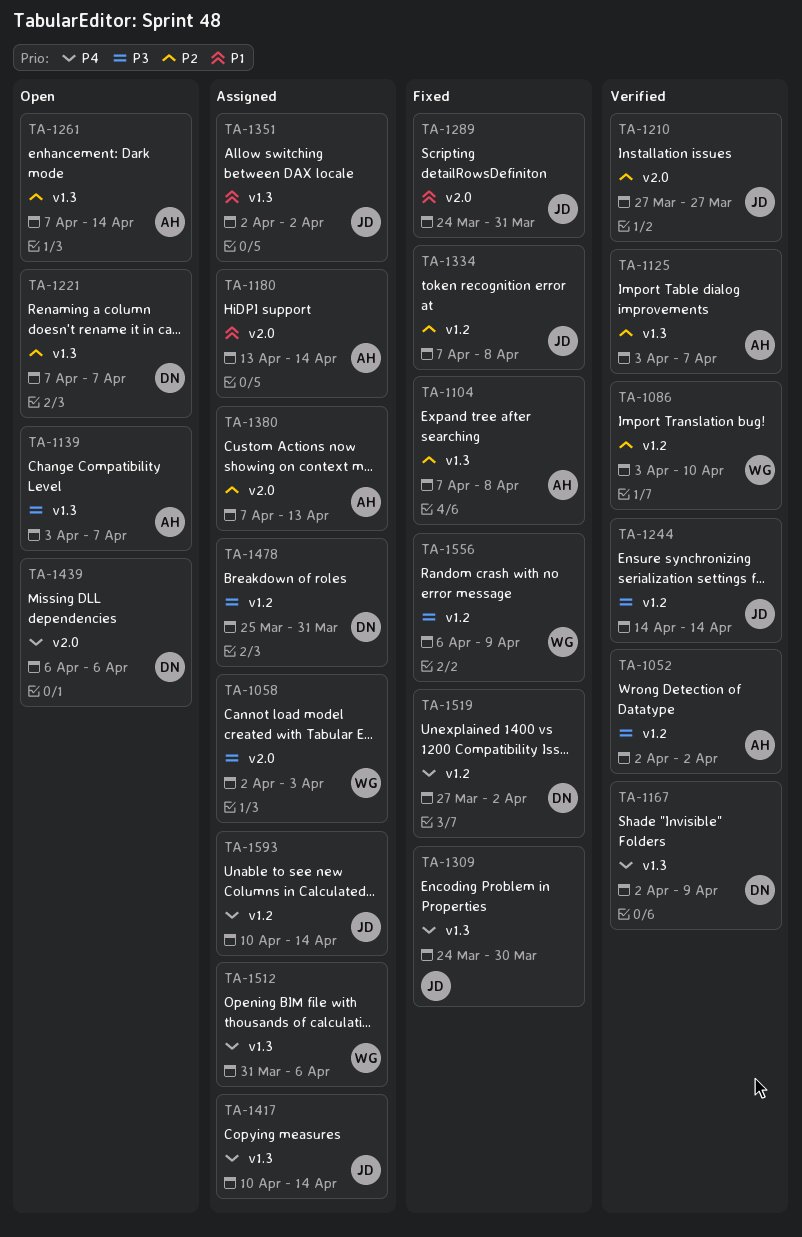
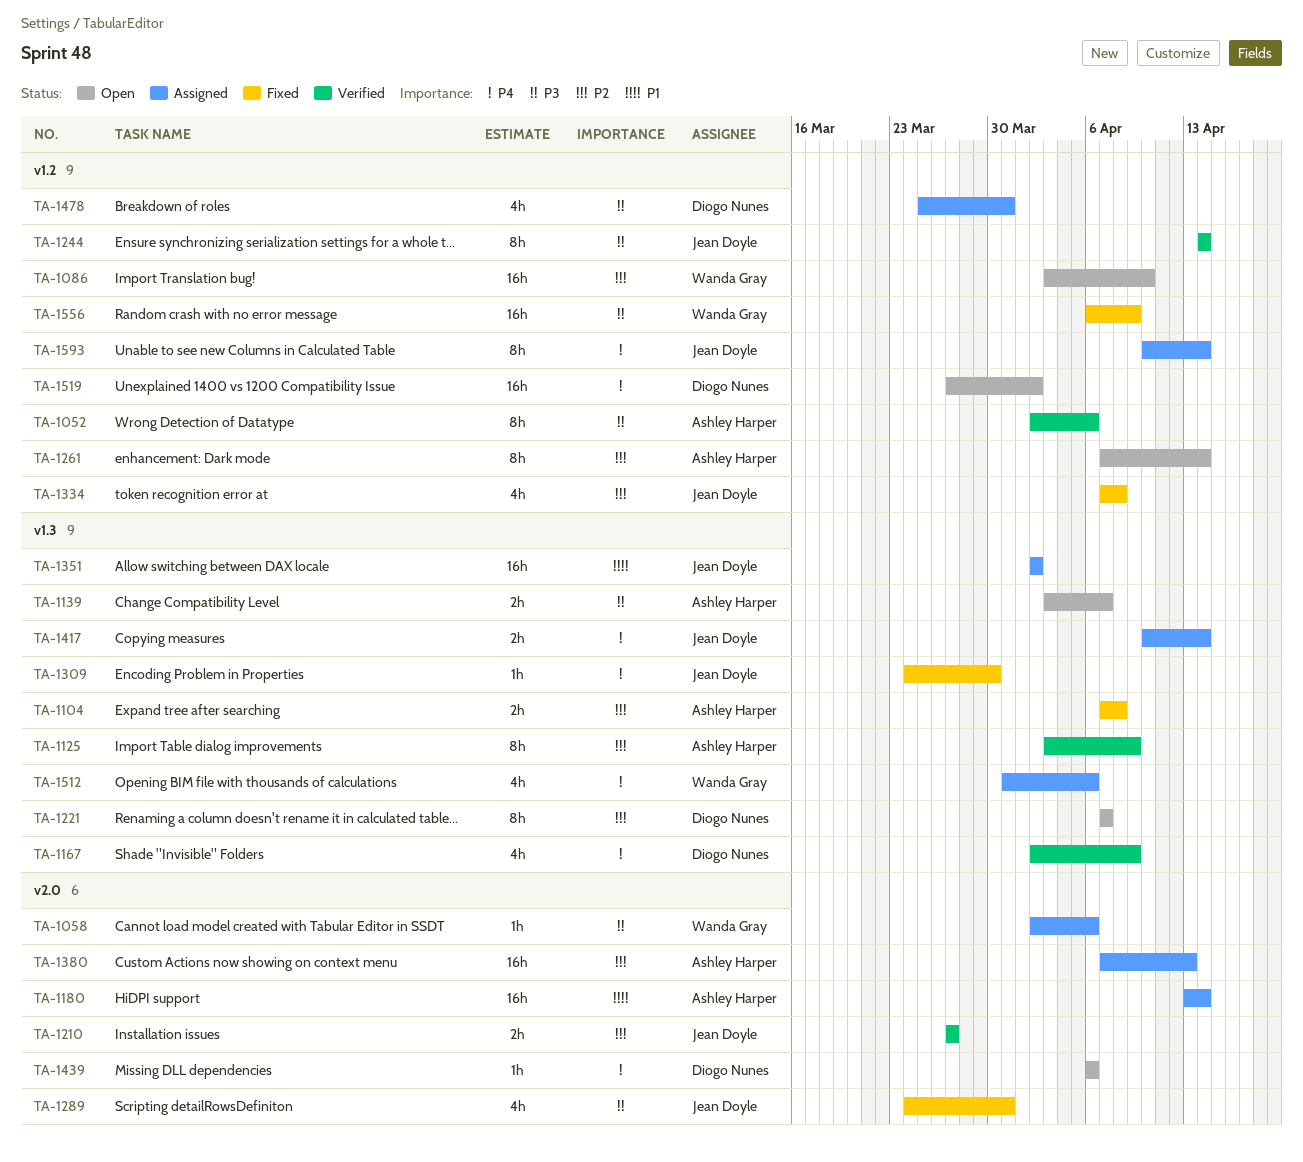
TA-1052, due: Apr 2 -> Apr 6
TA-1058, due: Apr 3 -> Apr 6
TA-1086, status: Verified -> Open
TA-1125, due: Apr 7 -> Apr 9
TA-1261, label: v1.3 -> v1.2
TA-1289, priority: P1 -> P3
TA-1519, status: Fixed -> Open

